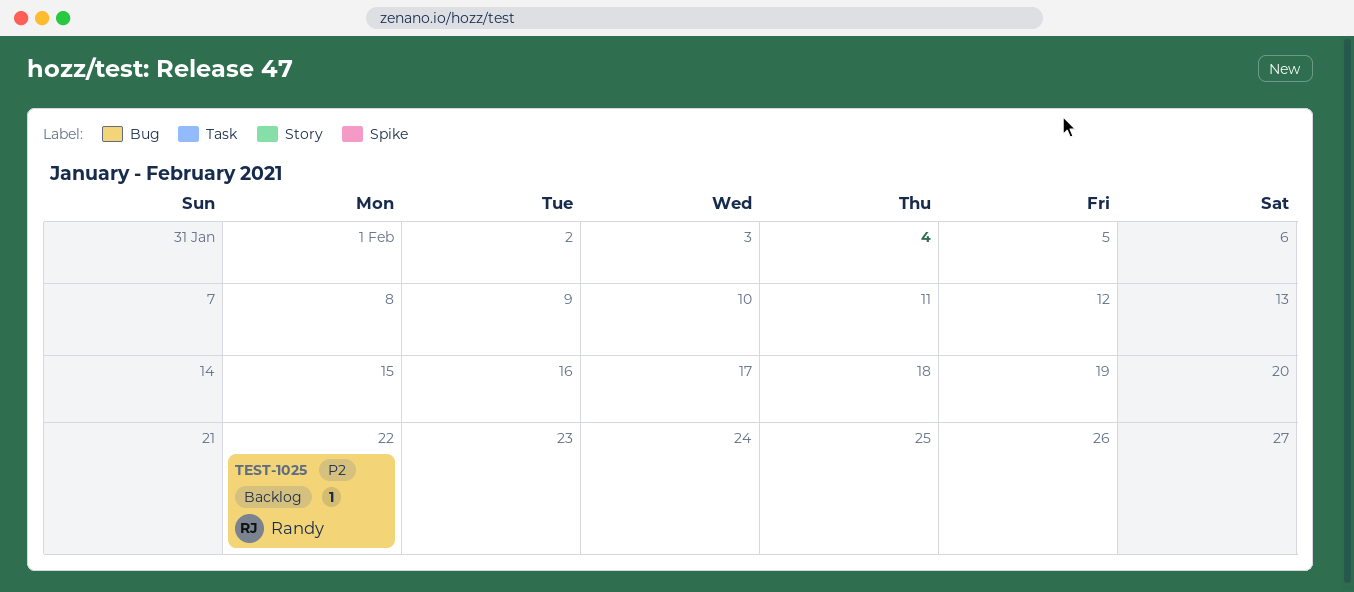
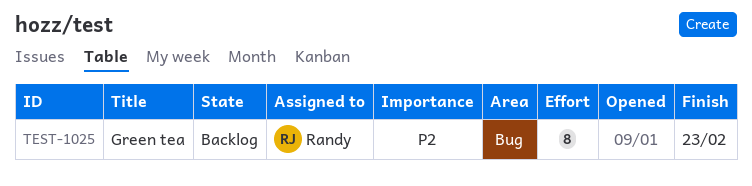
TEST-1025, estimate: 1 -> 8
TEST-1025, due: Feb 22 -> Feb 23

